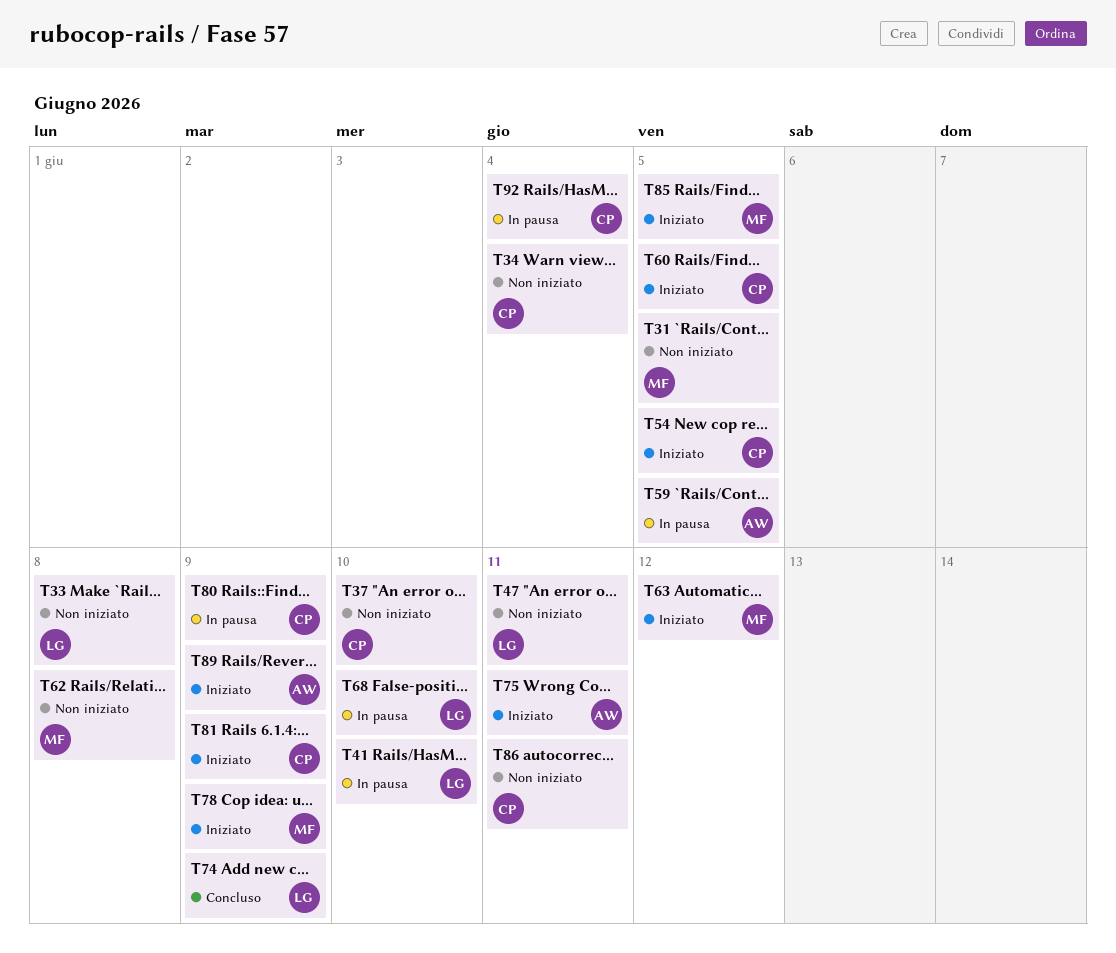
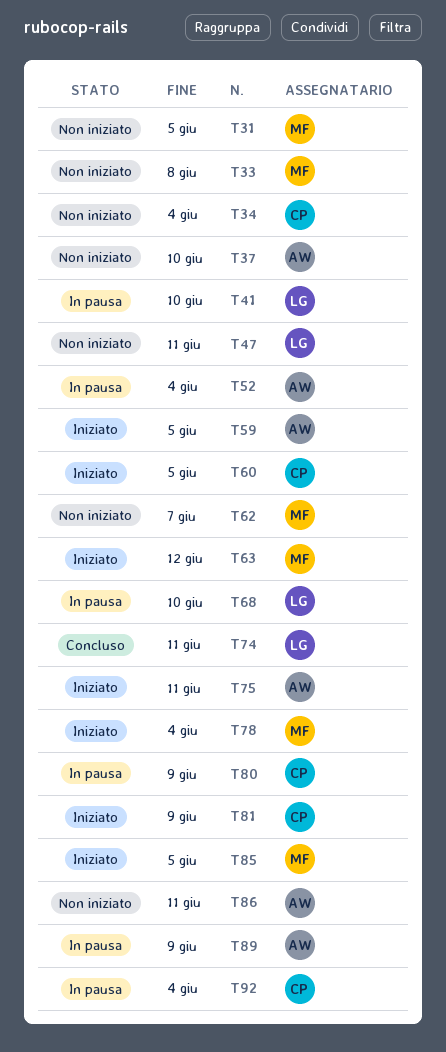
T33, owner: LG -> MF
T37, owner: CP -> AW
T52: none -> present
T54: present -> none
T59, status: In pausa -> Iniziato
T62, due: Jun 8 -> Jun 7
T74, due: Jun 9 -> Jun 11
T78, due: Jun 9 -> Jun 4
T86, owner: CP -> AW
T89, status: Iniziato -> In pausa

